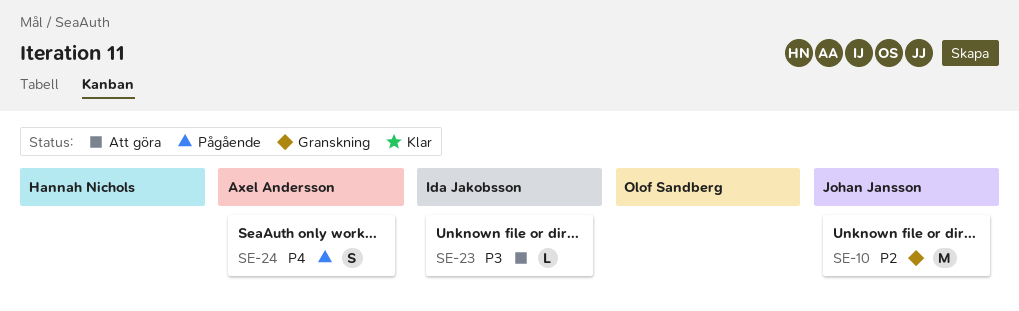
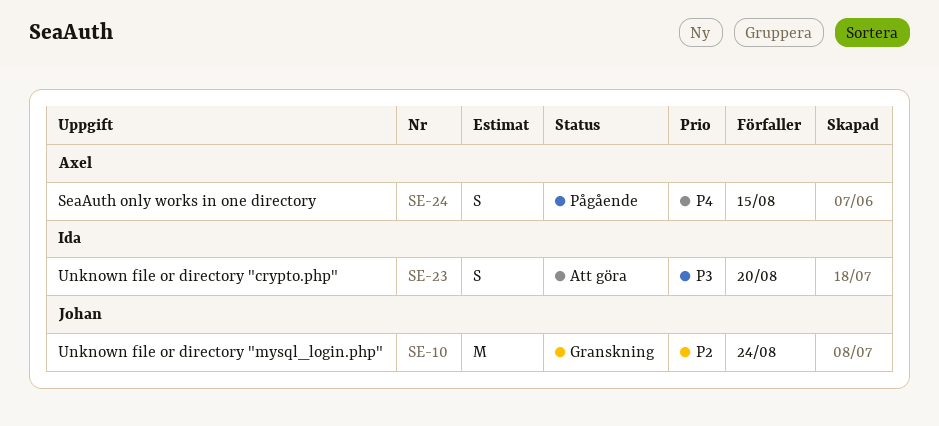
SE-23, estimate: L -> S

